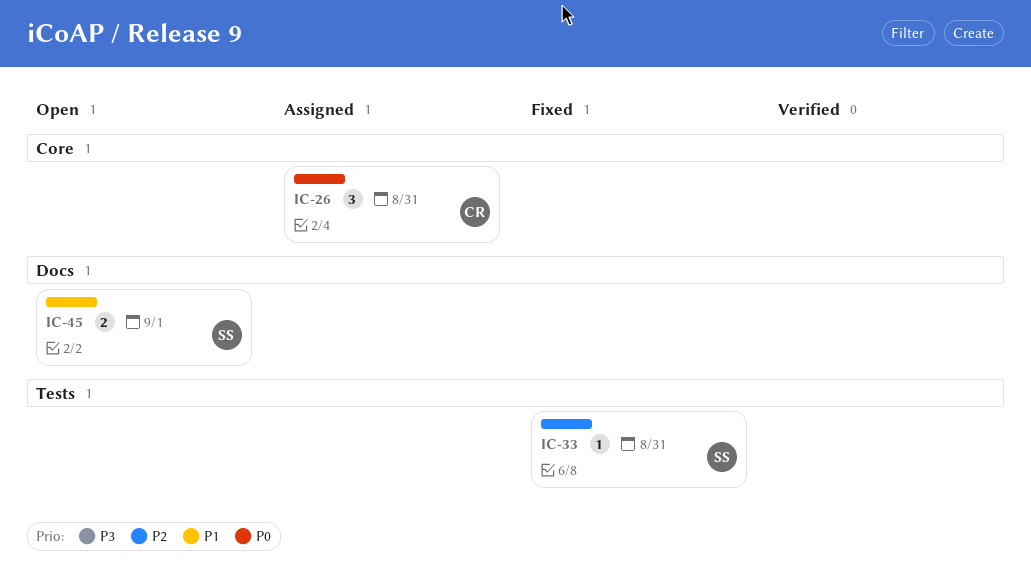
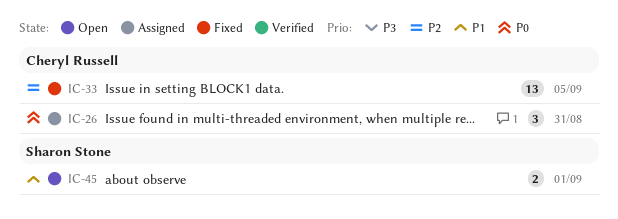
IC-33, owner: Sharon Stone -> Cheryl Russell
IC-33, estimate: 1 -> 13
IC-33, due: Aug 31 -> Sep 5

